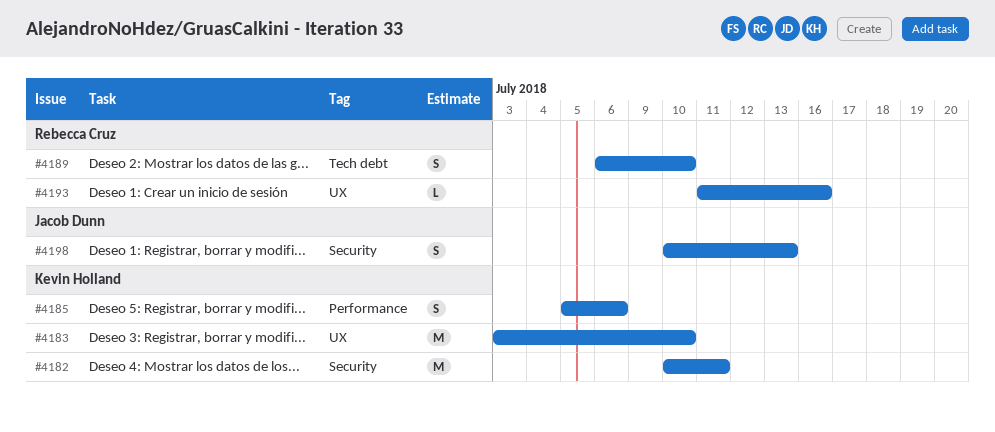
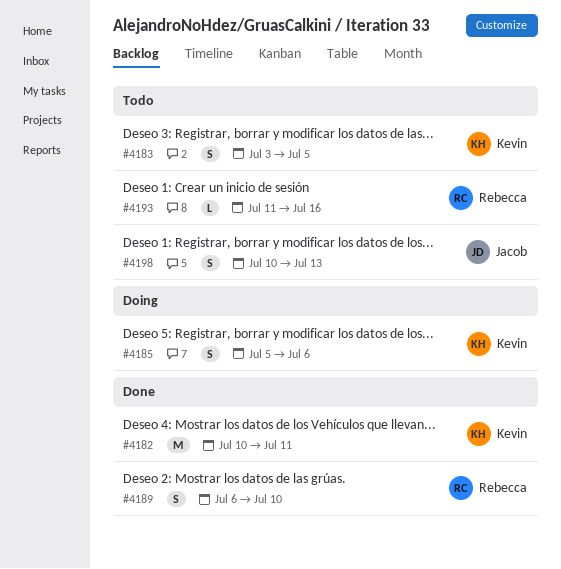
#4183, estimate: M -> S
#4183, due: Jul 10 -> Jul 5

